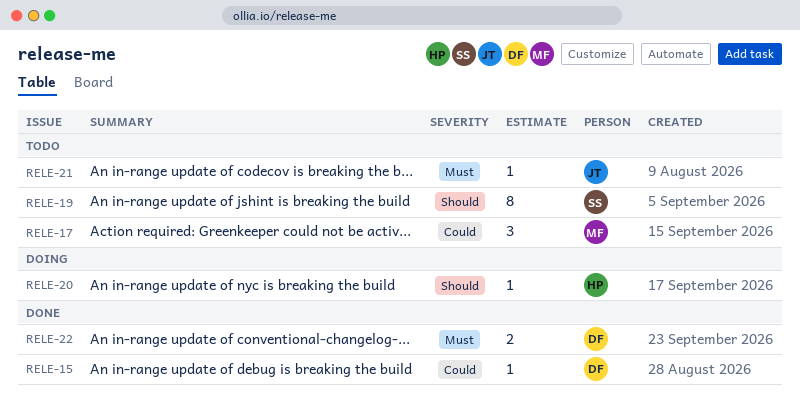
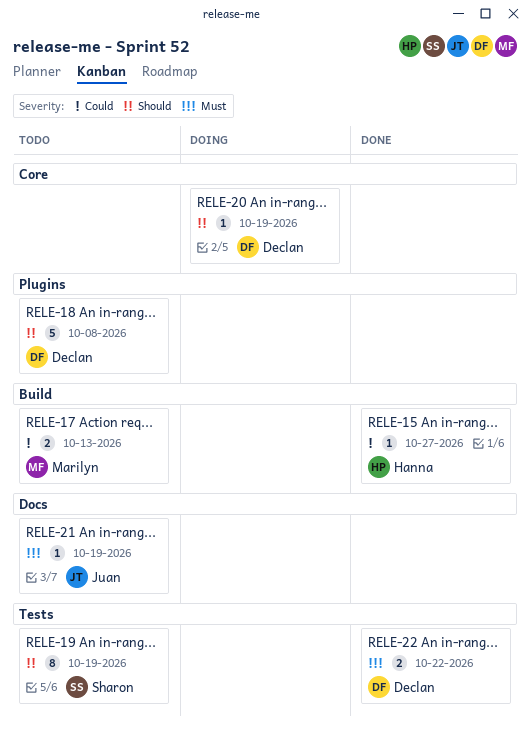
RELE-15, owner: Declan -> Hanna
RELE-17, estimate: 3 -> 2
RELE-18: none -> present
RELE-20, owner: Hanna -> Declan

